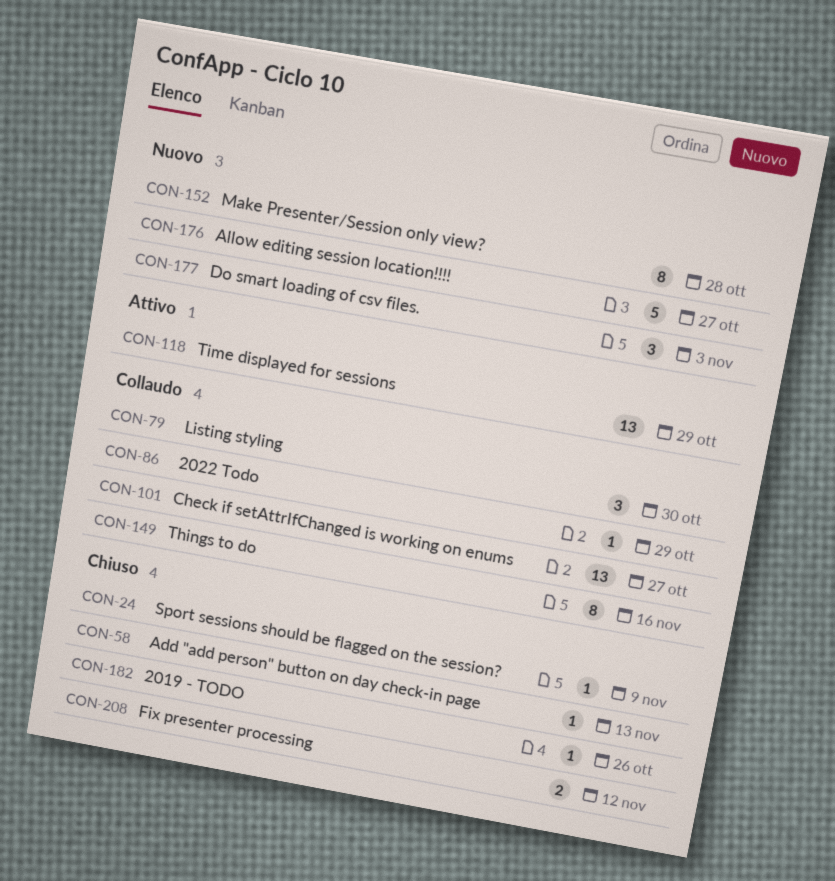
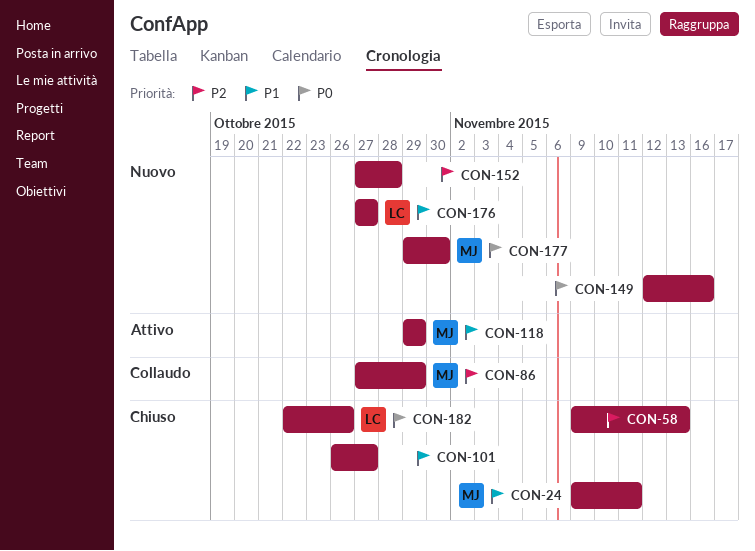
CON-24, due: Nov 9 -> Nov 11
CON-79: present -> none
CON-101, status: Collaudo -> Chiuso
CON-149, status: Collaudo -> Nuovo
CON-177, due: Nov 3 -> Oct 30
CON-208: present -> none

